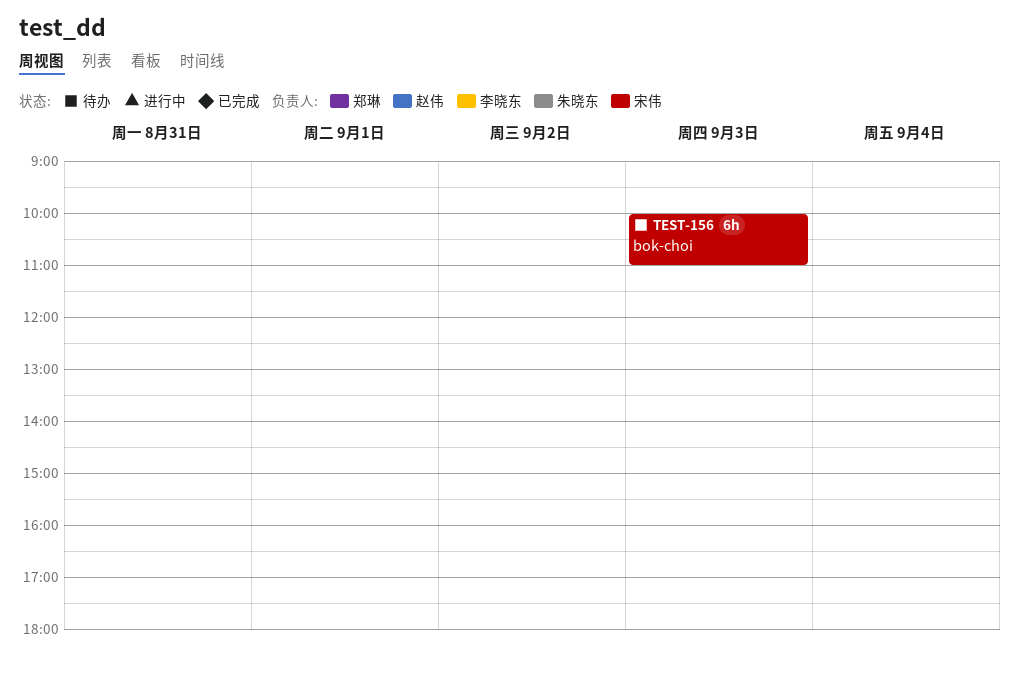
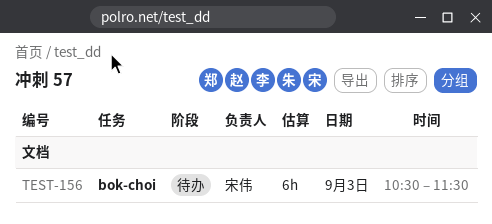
TEST-156, begins: 10:00 -> 10:30
TEST-156, ends: 11:00 -> 11:30

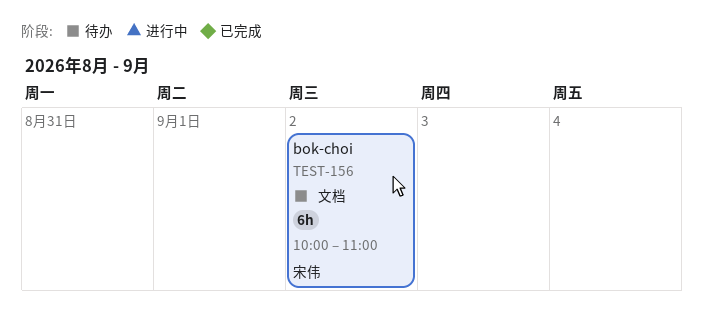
TEST-156, day: Sep 3 -> Sep 2
TEST-156, begins: 10:30 -> 10:00
TEST-156, ends: 11:30 -> 11:00

